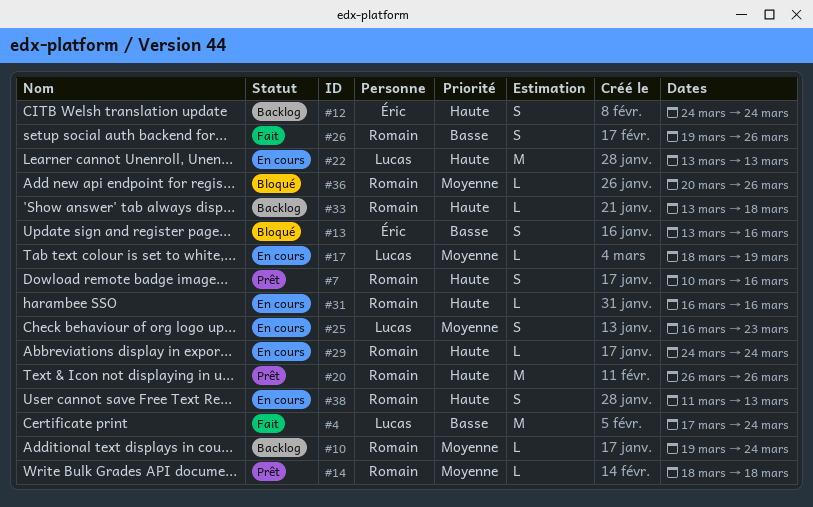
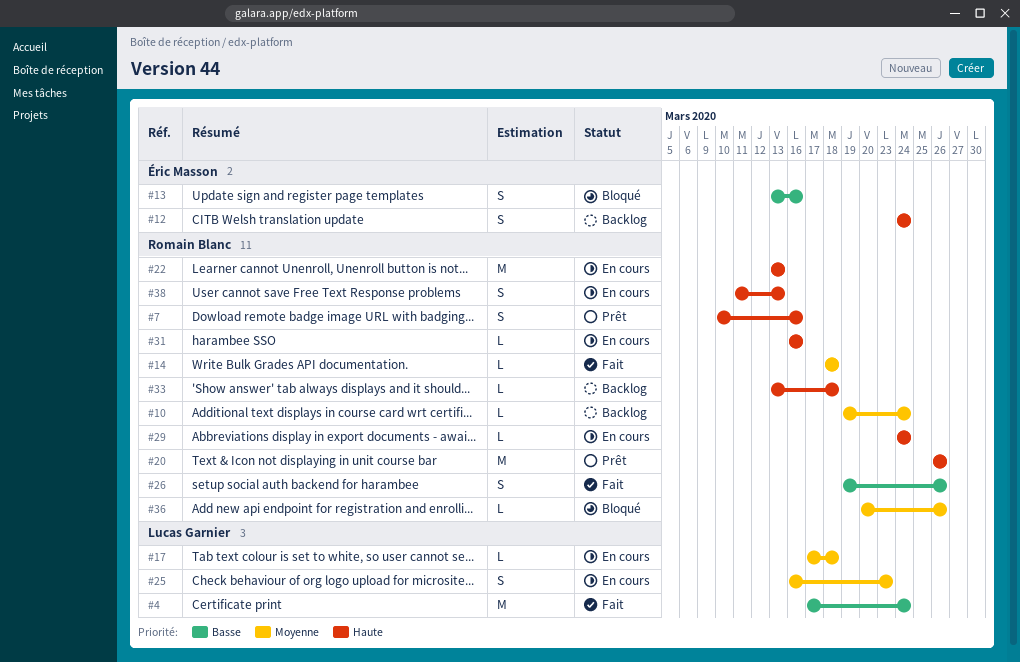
#14, status: Prêt -> Fait
#17, start: Mar 18 -> Mar 17
#17, due: Mar 19 -> Mar 18
#22, owner: Lucas Garnier -> Romain Blanc

